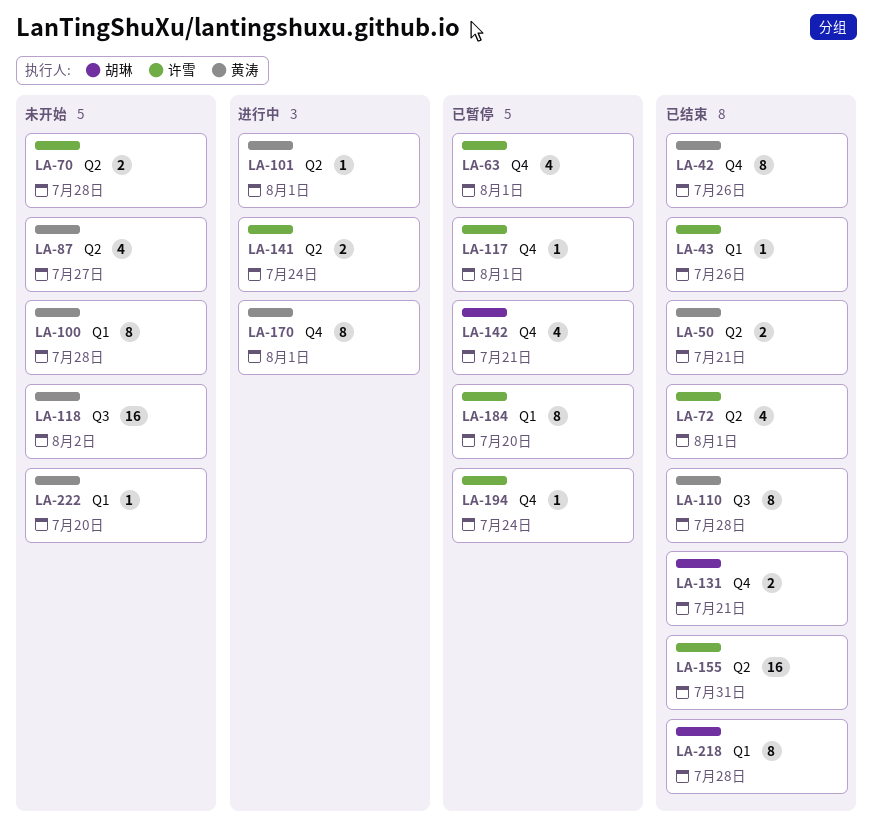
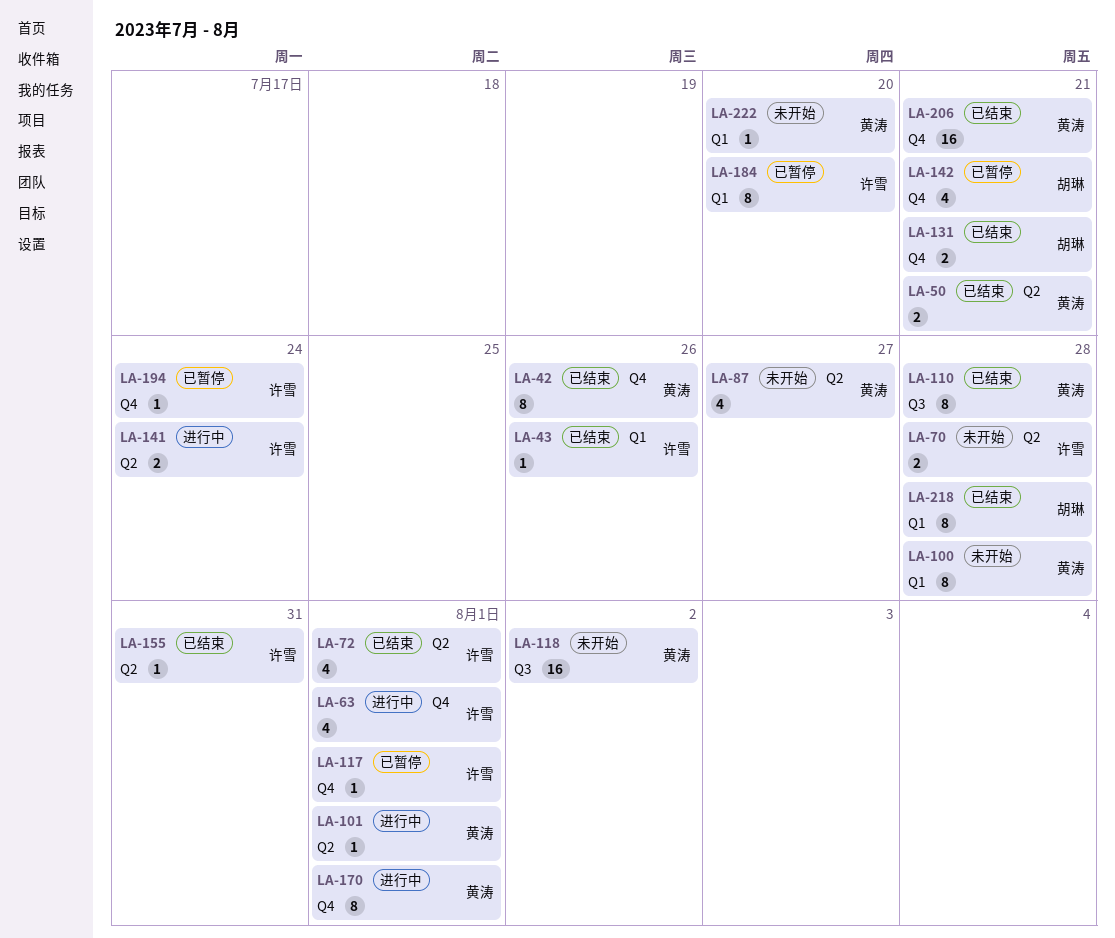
LA-63, status: 已暂停 -> 进行中
LA-155, estimate: 16 -> 1
LA-206: none -> present

